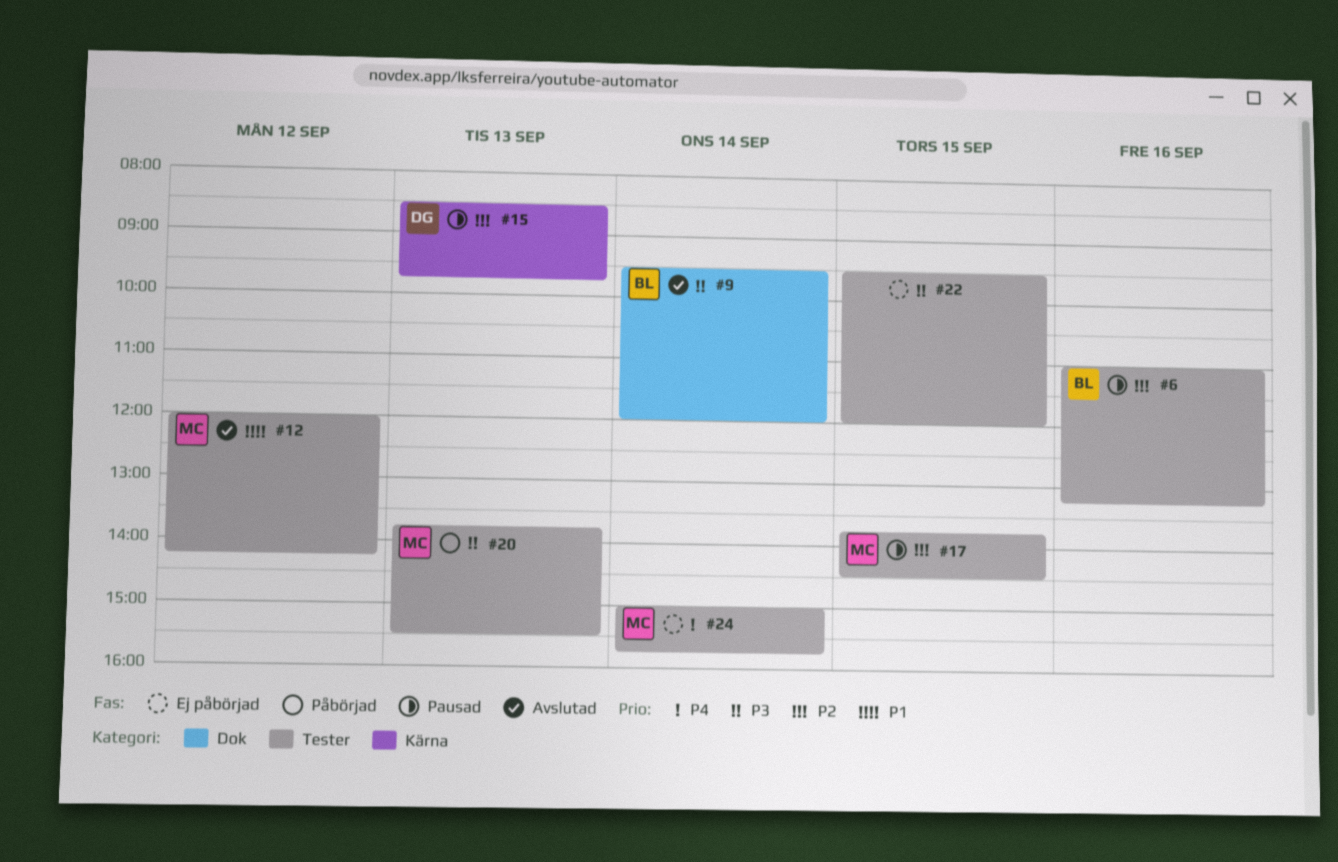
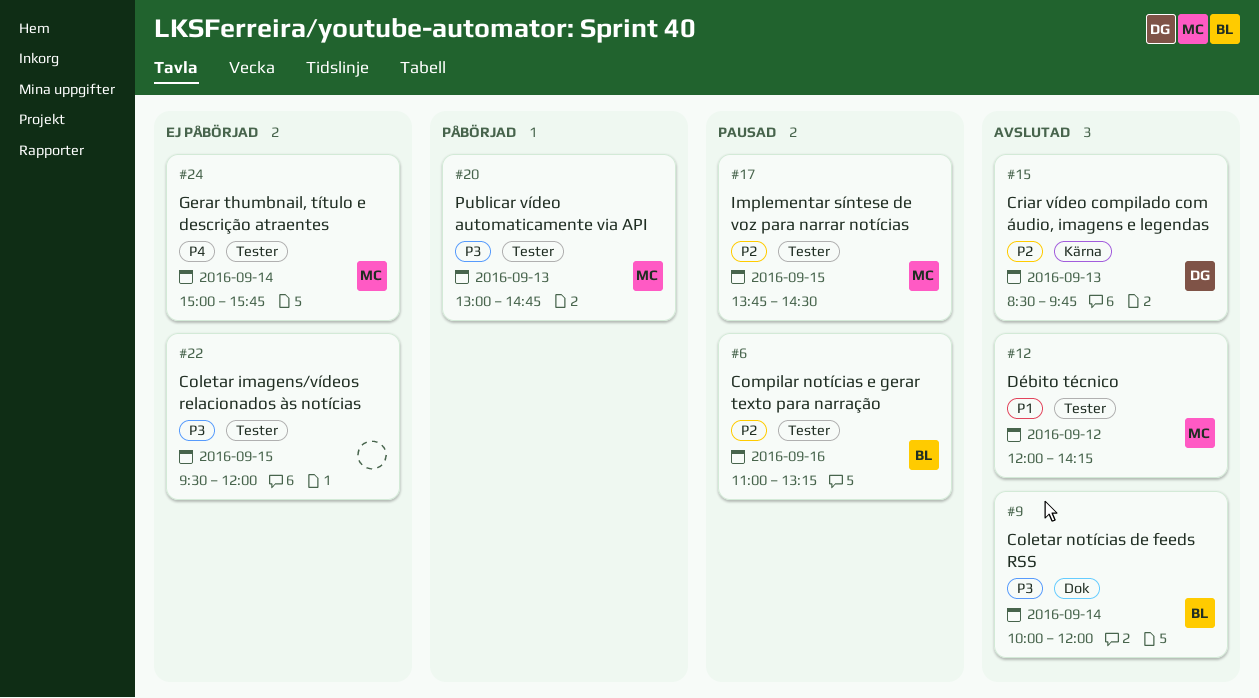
#9, begins: 09:30 -> 10:00
#15, status: Pausad -> Avslutad
#20, begins: 13:45 -> 13:00
#20, ends: 15:30 -> 14:45

